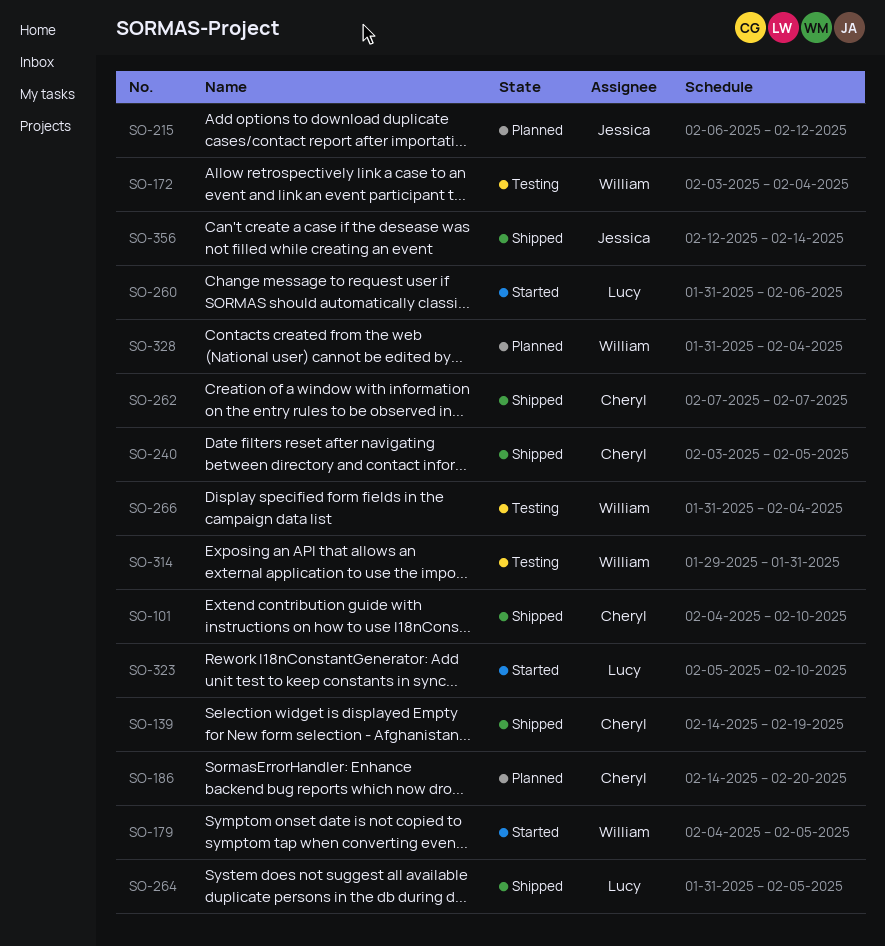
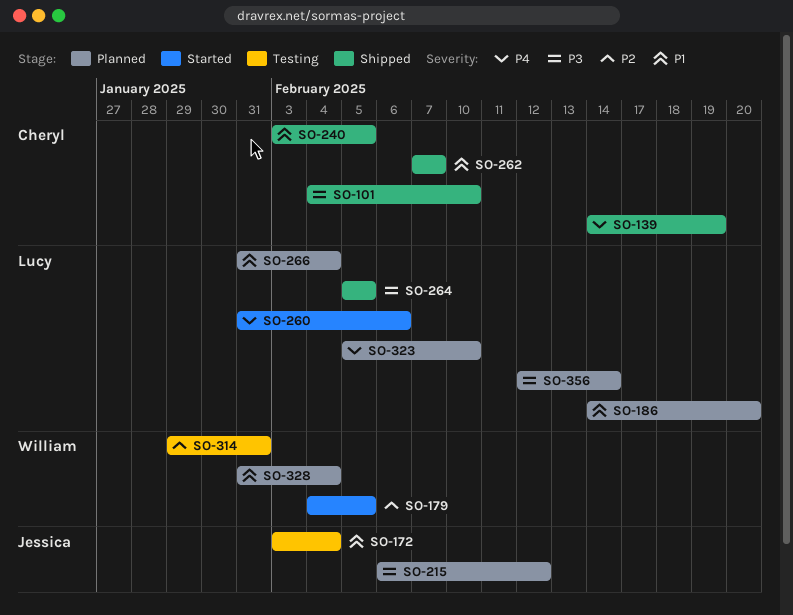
SO-172, owner: William -> Jessica
SO-186, owner: Cheryl -> Lucy
SO-264, start: Jan 31 -> Feb 5
SO-266, status: Testing -> Planned
SO-266, owner: William -> Lucy
SO-323, status: Started -> Planned
SO-356, status: Shipped -> Planned
SO-356, owner: Jessica -> Lucy

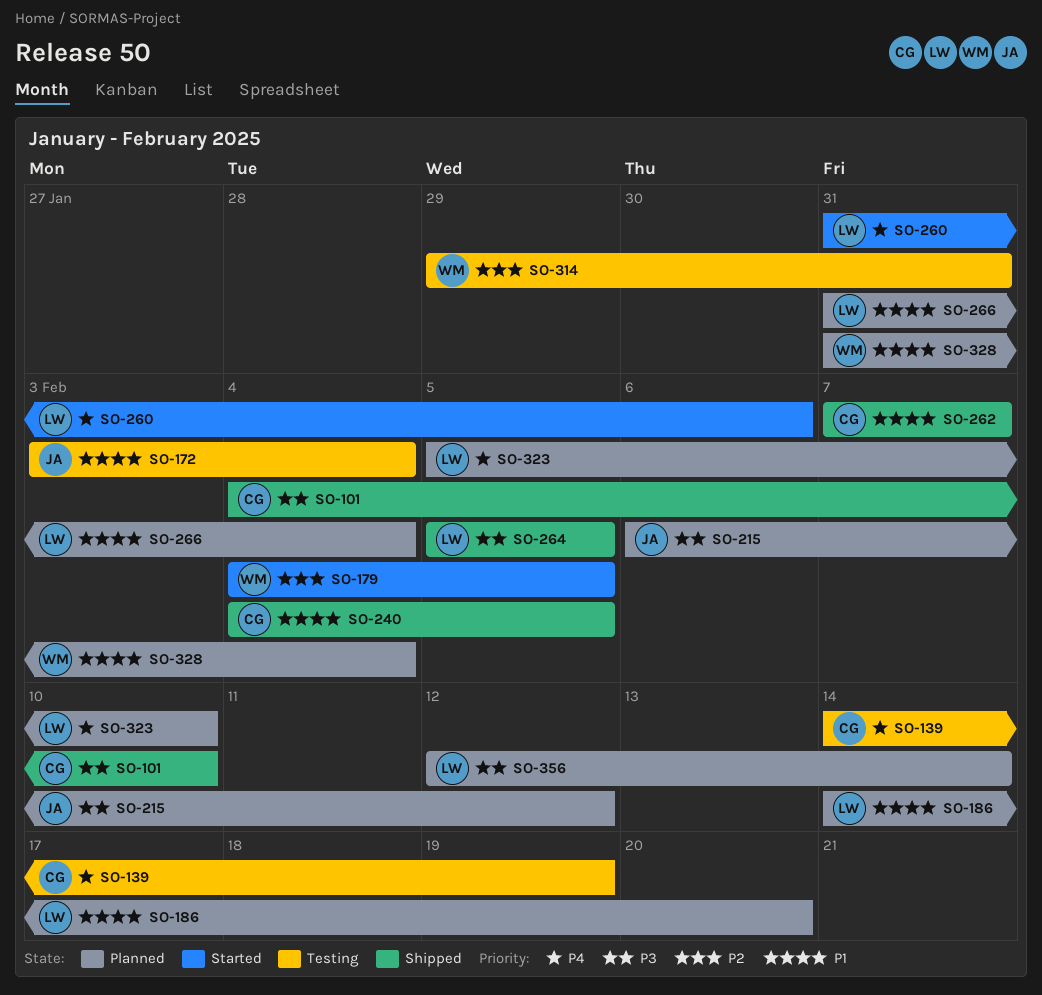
SO-139, status: Shipped -> Testing
SO-240, start: Feb 3 -> Feb 4

